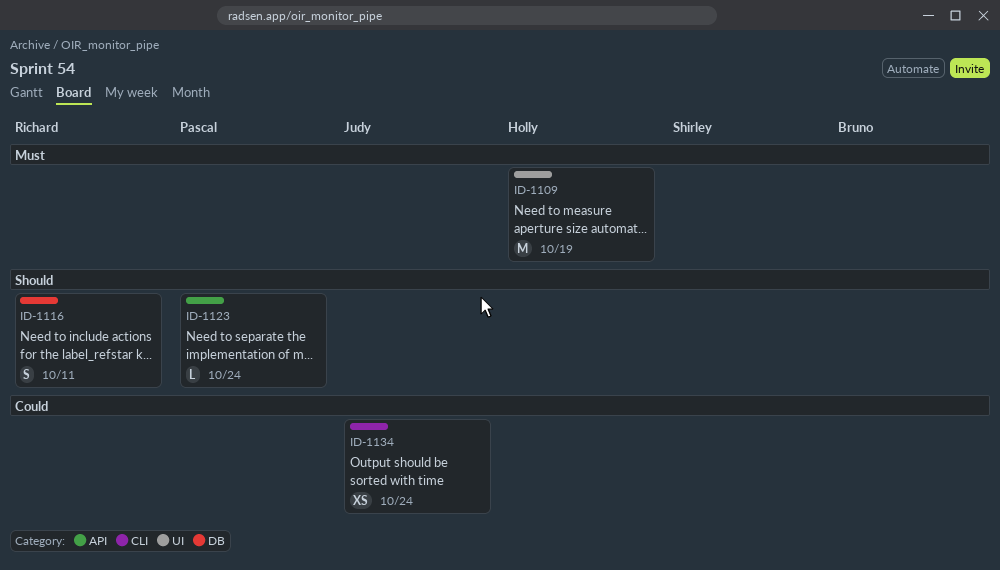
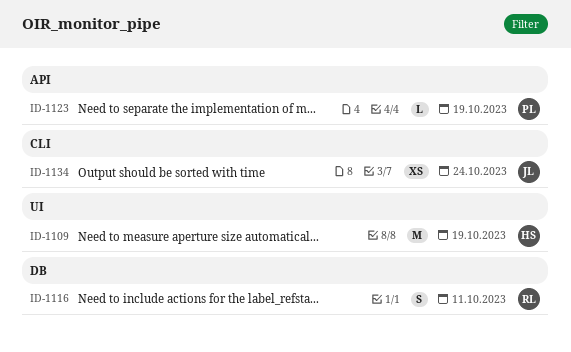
ID-1123, due: Oct 24 -> Oct 19

